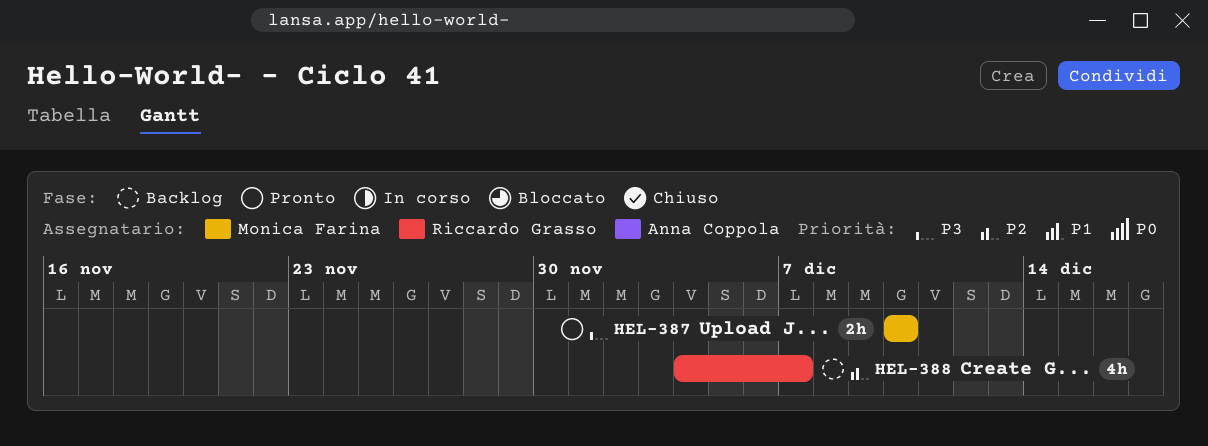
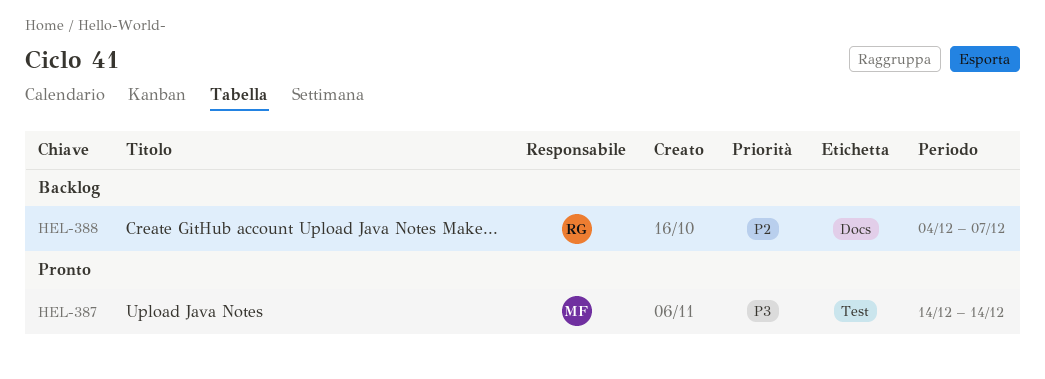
HEL-387, start: Dec 10 -> Dec 14
HEL-387, due: Dec 10 -> Dec 14

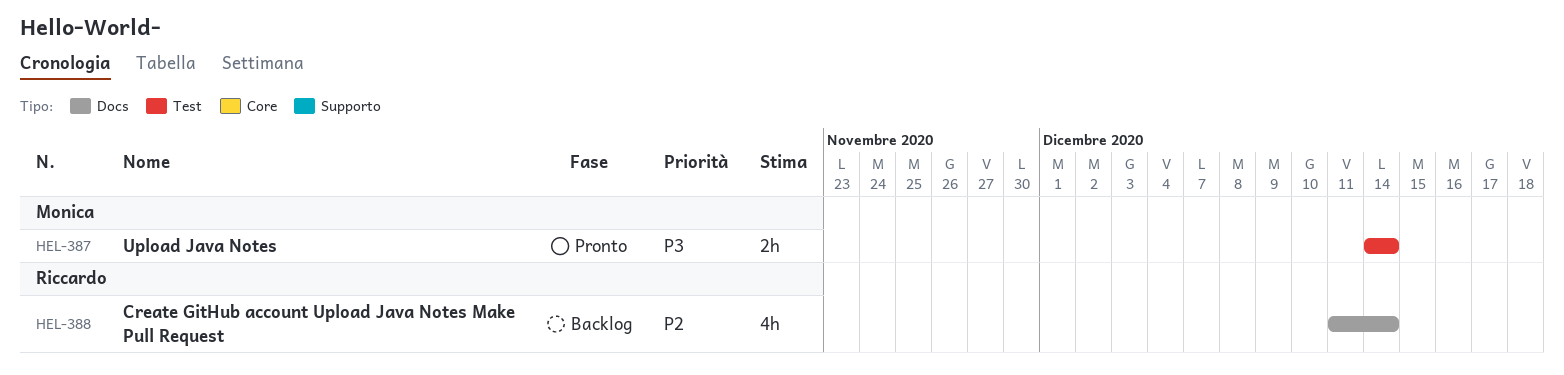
HEL-388, start: Dec 4 -> Dec 11
HEL-388, due: Dec 7 -> Dec 14

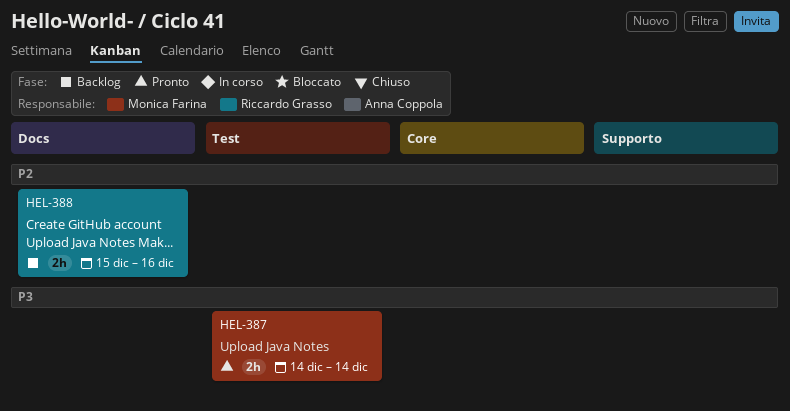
HEL-388, estimate: 4h -> 2h
HEL-388, start: Dec 11 -> Dec 15
HEL-388, due: Dec 14 -> Dec 16

